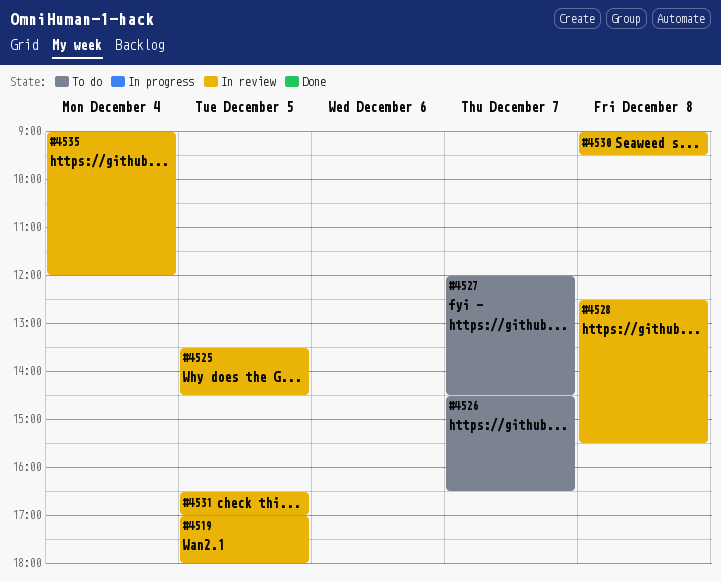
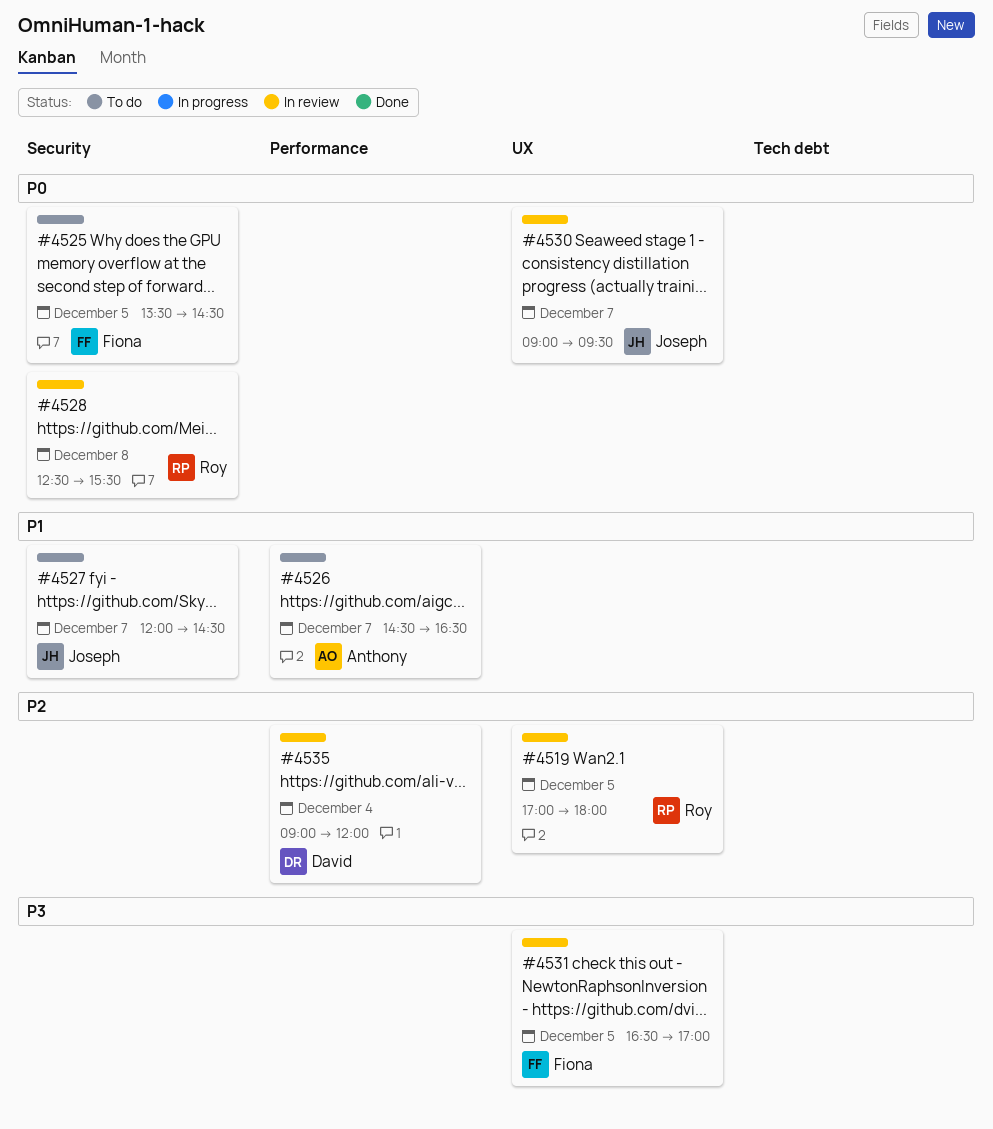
#4525, status: In review -> To do
#4530, day: Dec 8 -> Dec 7

